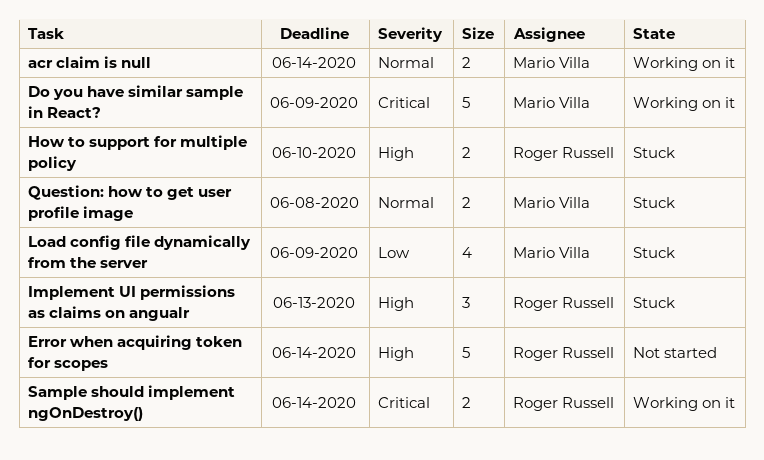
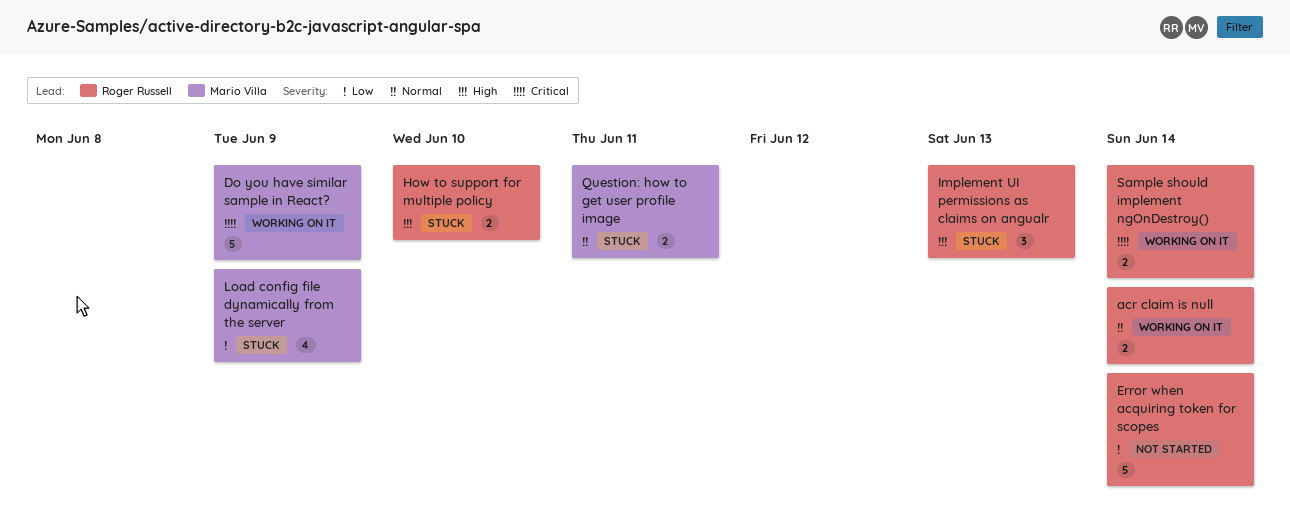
acr claim is null, owner: Mario Villa -> Roger Russell
Error when acquiring token for scopes, priority: High -> Low
Question: how to get user profile image, due: Jun 8 -> Jun 11

